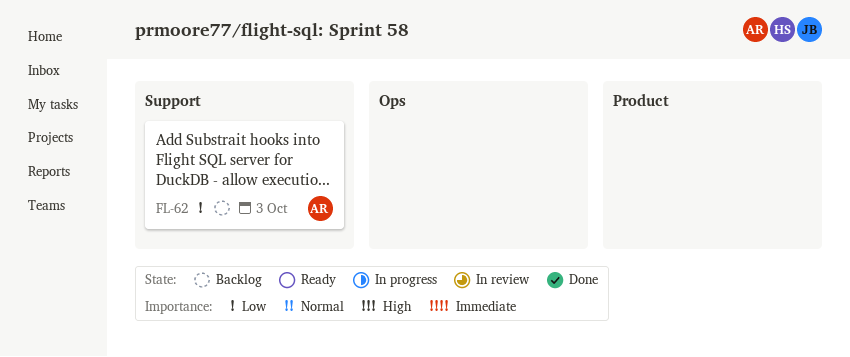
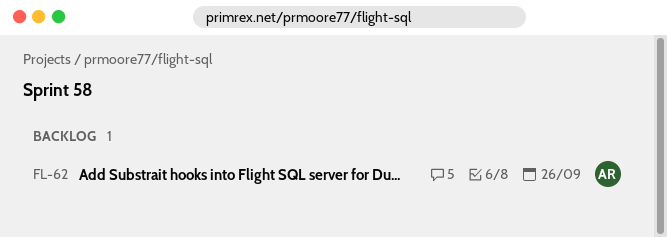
FL-62, due: Oct 3 -> Sep 26

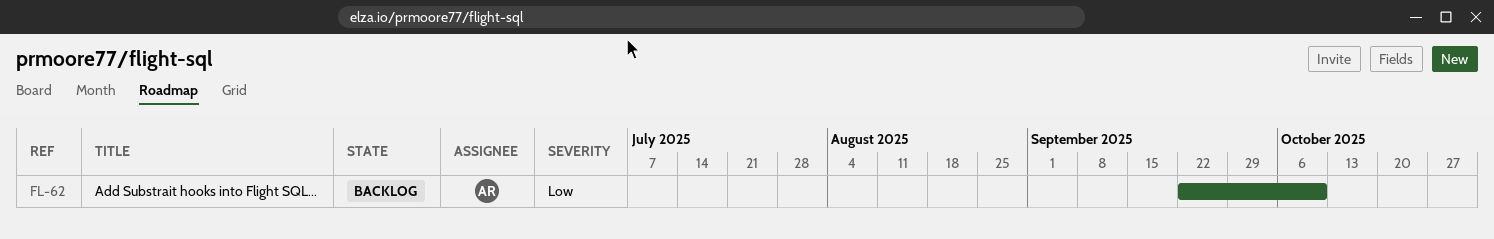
FL-62, due: Sep 26 -> Oct 10

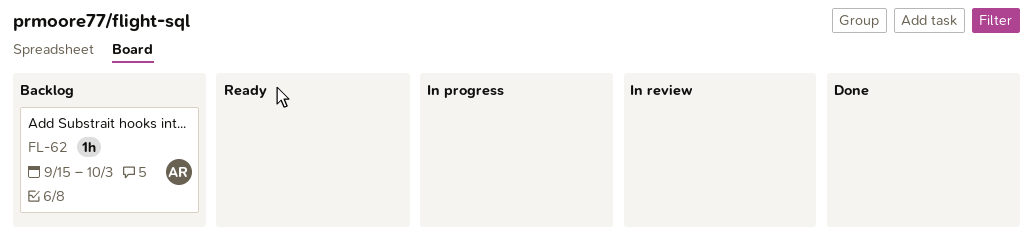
FL-62, start: Sep 22 -> Sep 15
FL-62, due: Oct 10 -> Oct 3

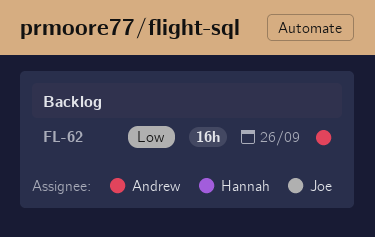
FL-62, estimate: 1h -> 16h
FL-62, due: Oct 3 -> Sep 26

